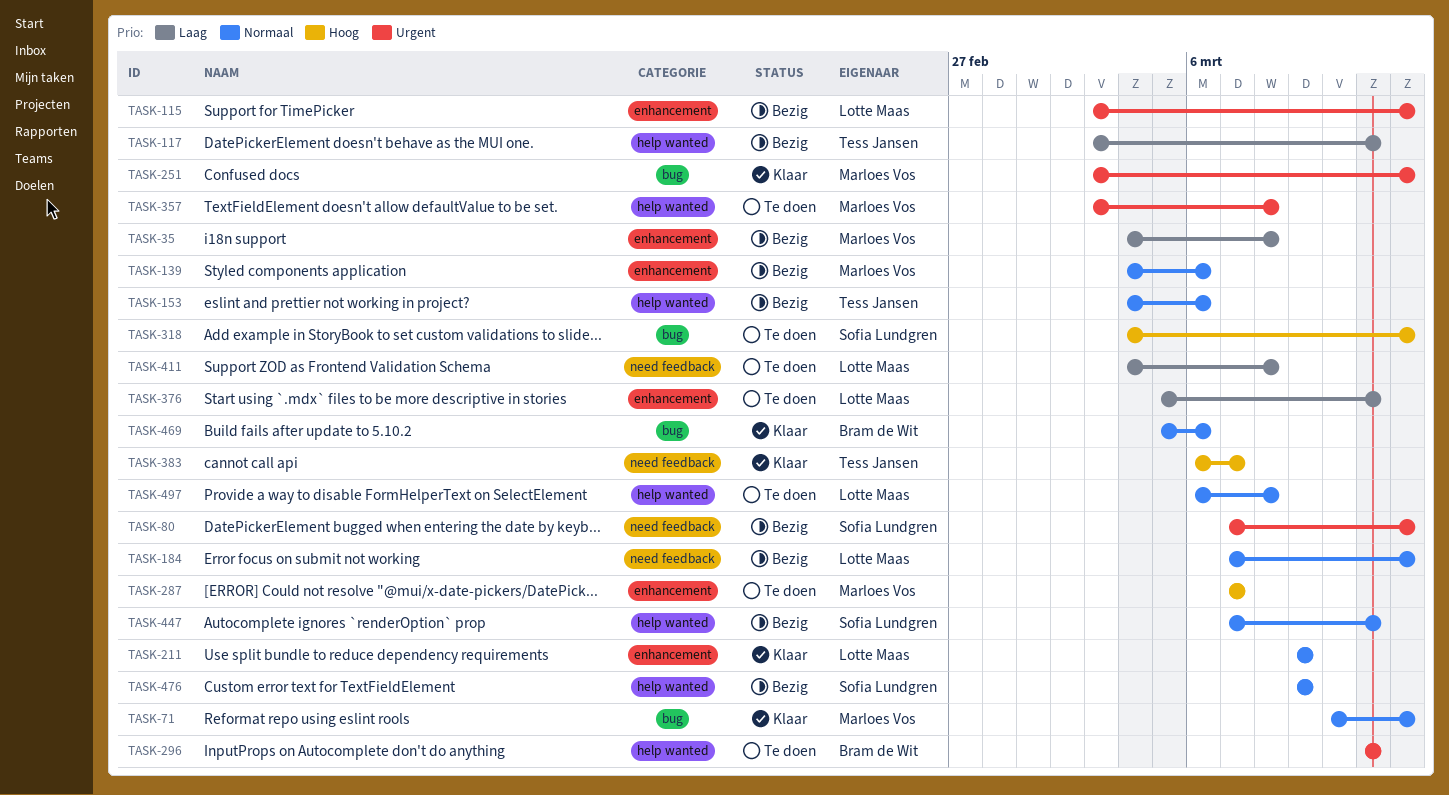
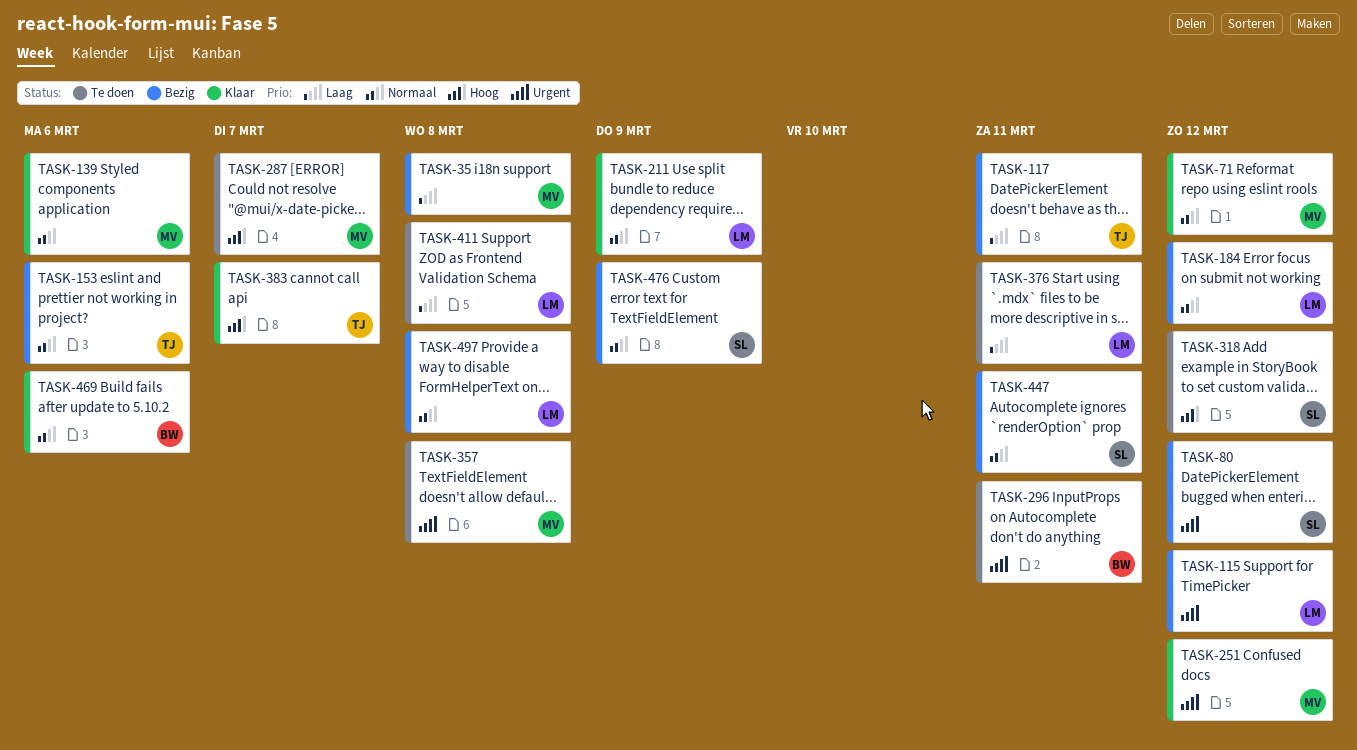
TASK-139, status: Bezig -> Klaar
TASK-497, status: Te doen -> Bezig

